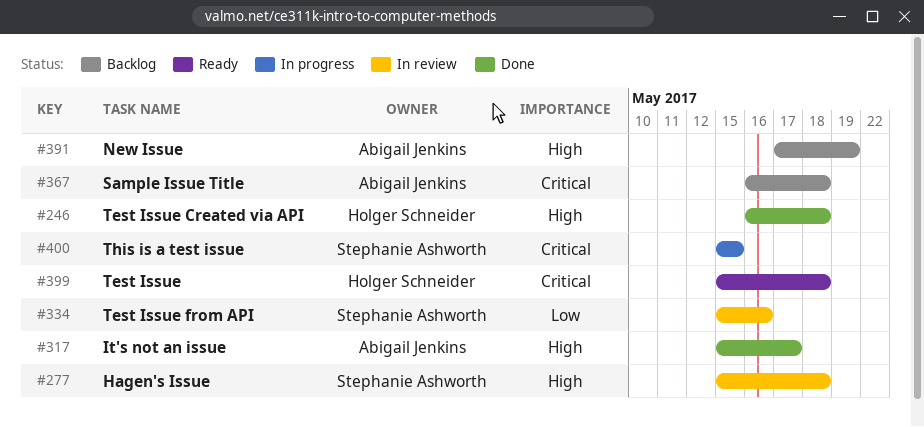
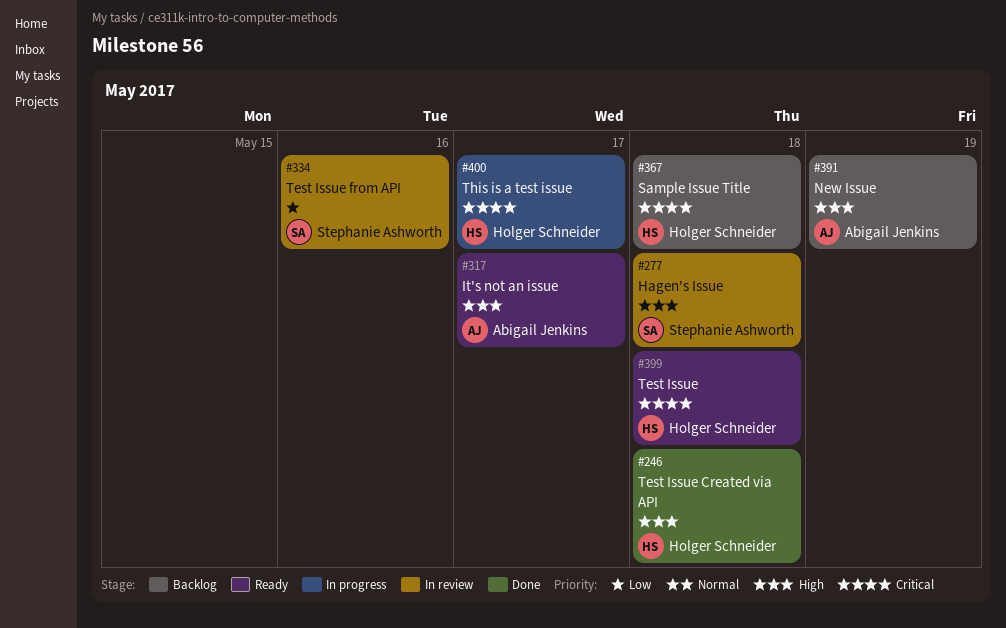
#317, status: Done -> Ready
#367, owner: Abigail Jenkins -> Holger Schneider
#400, owner: Stephanie Ashworth -> Holger Schneider
#400, due: May 15 -> May 17

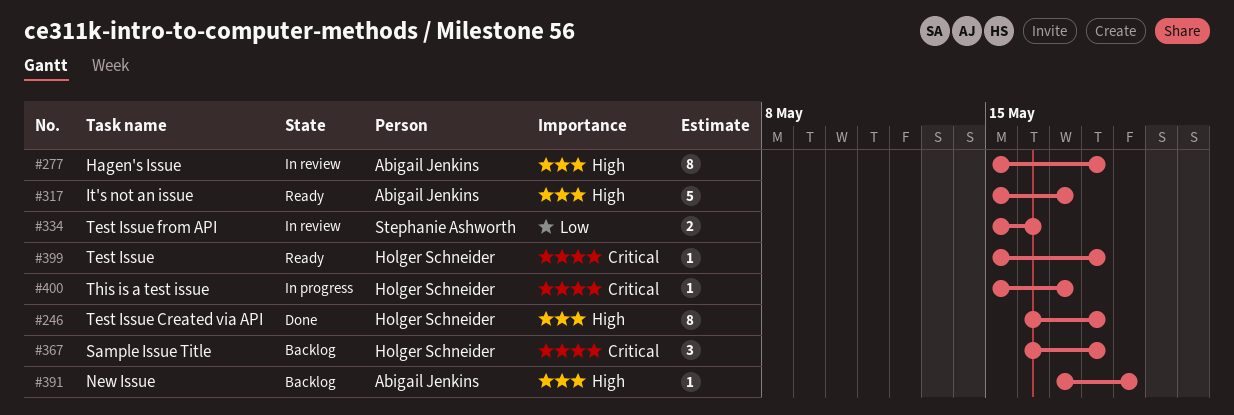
#277, owner: Stephanie Ashworth -> Abigail Jenkins

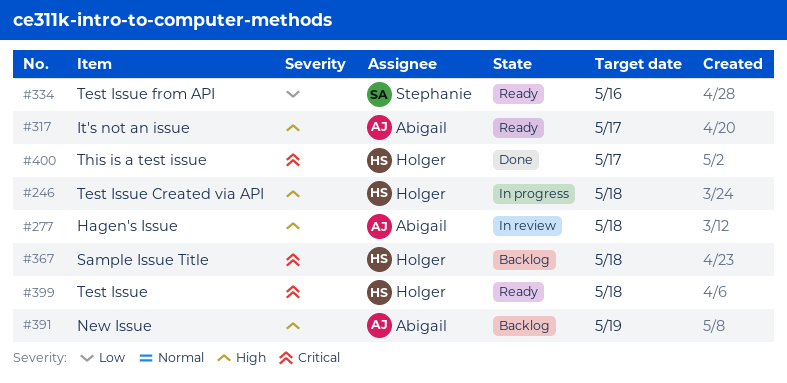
#246, status: Done -> In progress
#334, status: In review -> Ready
#400, status: In progress -> Done

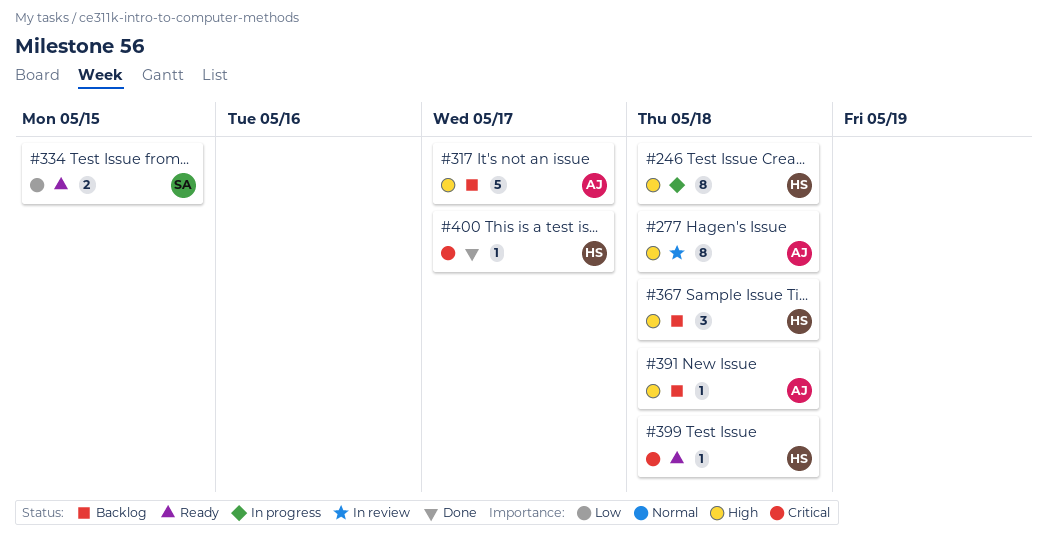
#317, status: Ready -> Backlog
#334, due: May 16 -> May 15
#367, priority: Critical -> High
#391, due: May 19 -> May 18

